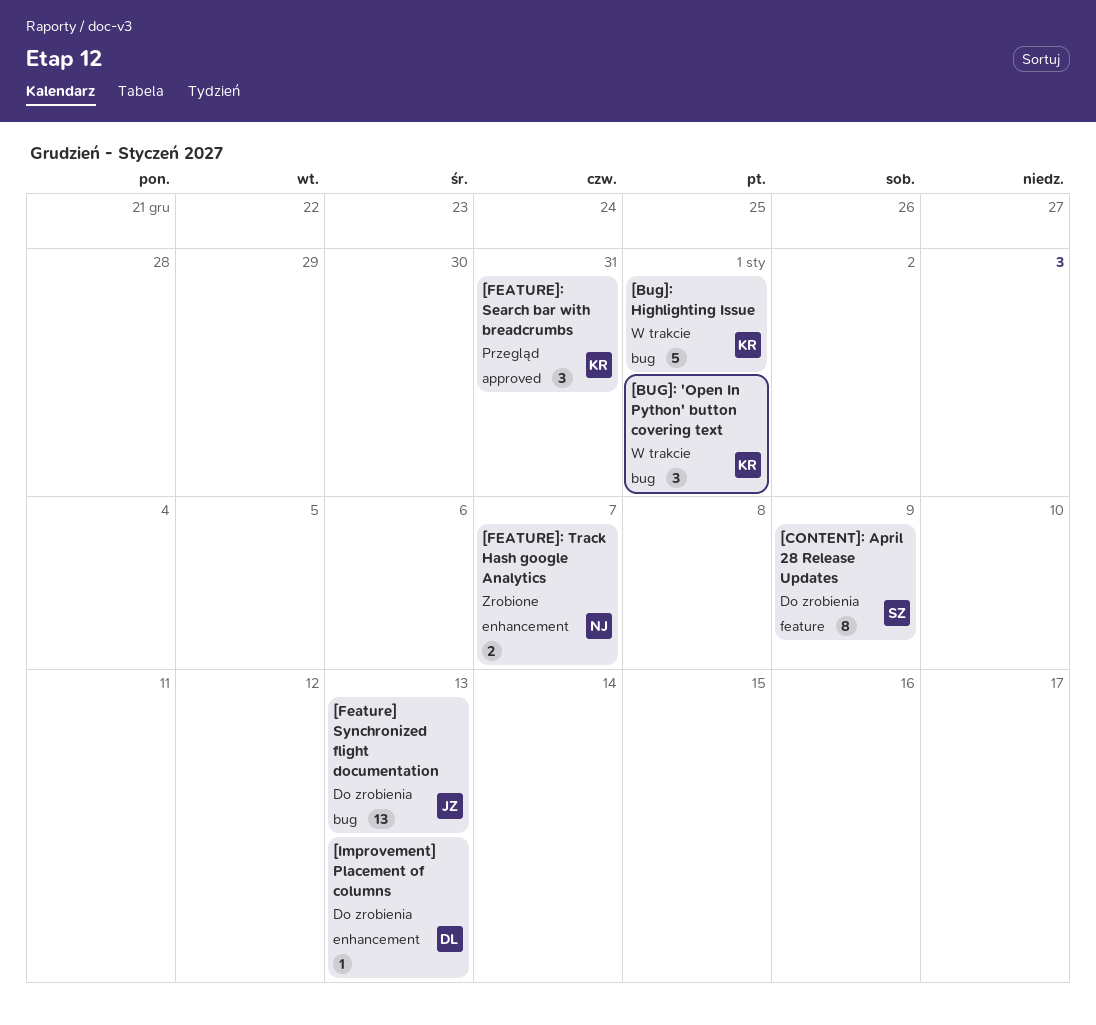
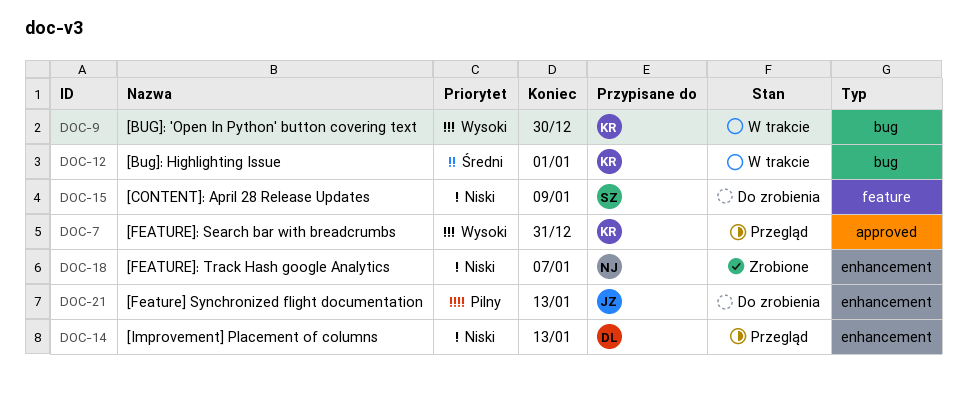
[BUG]: 'Open In Python' button covering text, due: Jan 1 -> Dec 30
[Feature] Synchronized flight documentation, label: bug -> enhancement
[Improvement] Placement of columns, status: Do zrobienia -> Przegląd

